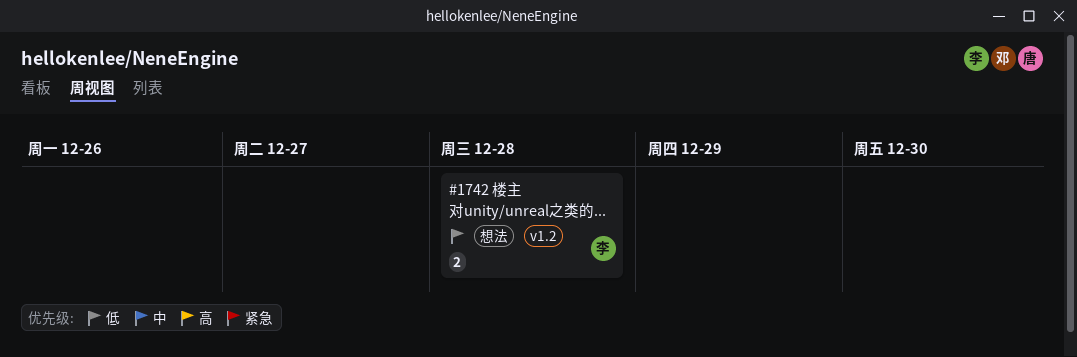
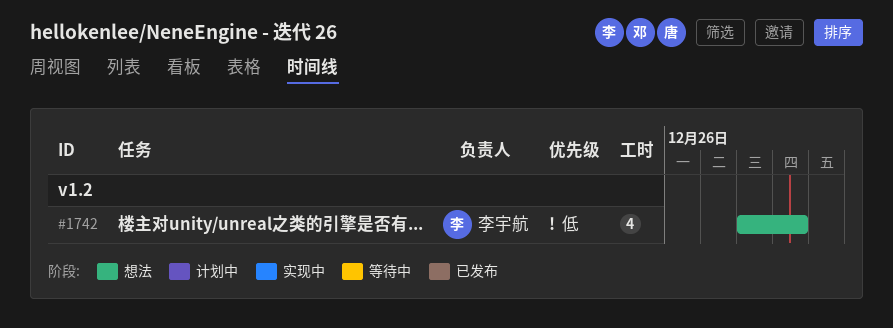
#1742, estimate: 2 -> 4
#1742, due: Dec 28 -> Dec 29

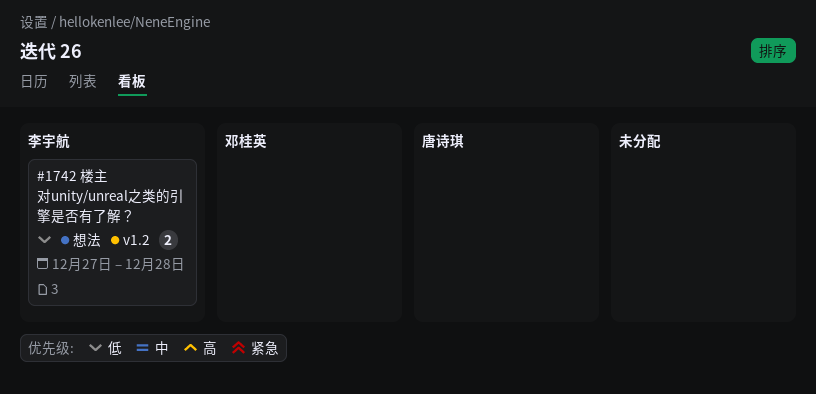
#1742, estimate: 4 -> 2
#1742, start: Dec 28 -> Dec 27
#1742, due: Dec 29 -> Dec 28

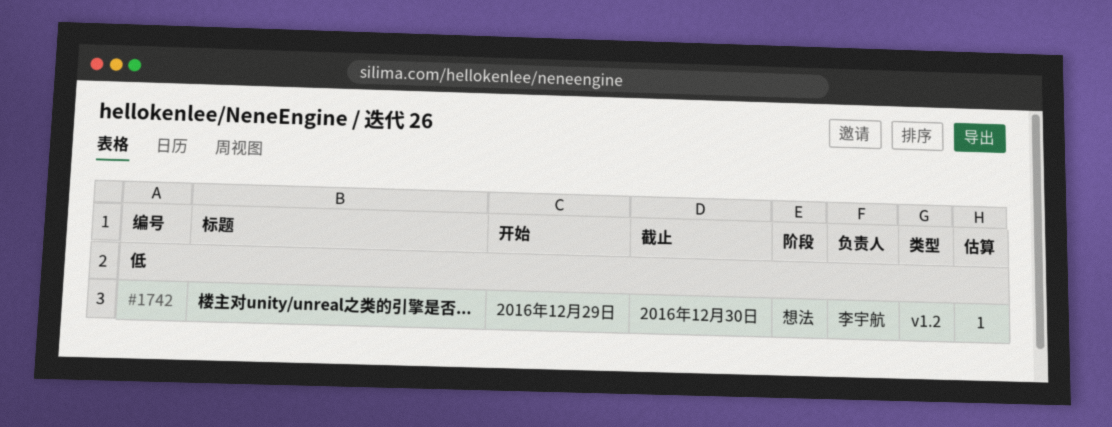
#1742, estimate: 2 -> 1
#1742, start: Dec 27 -> Dec 29
#1742, due: Dec 28 -> Dec 30

